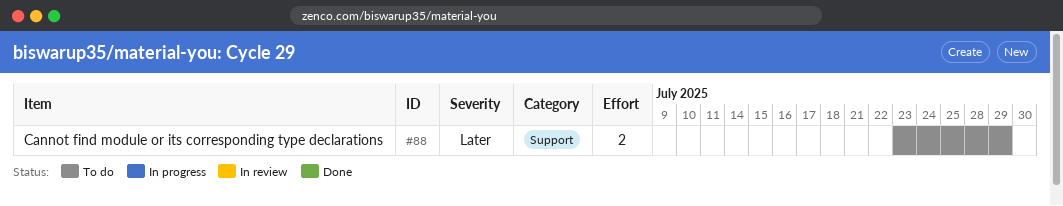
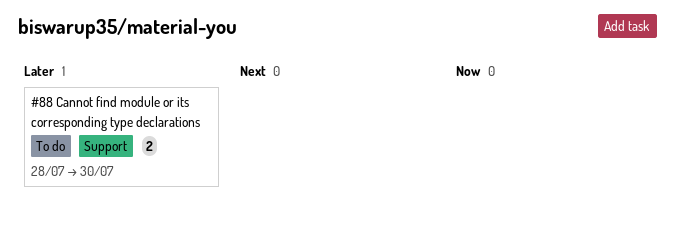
#88, start: Jul 23 -> Jul 28
#88, due: Jul 29 -> Jul 30

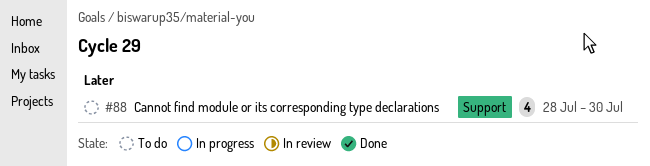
#88, estimate: 2 -> 4

